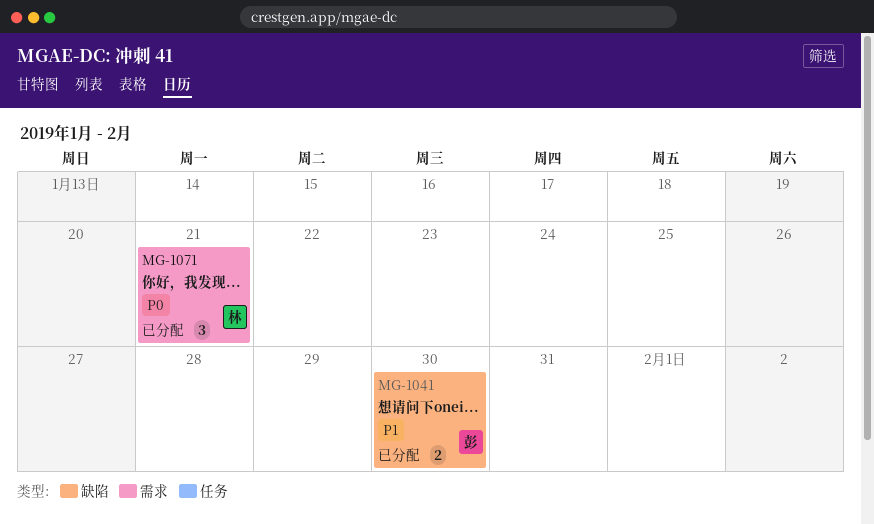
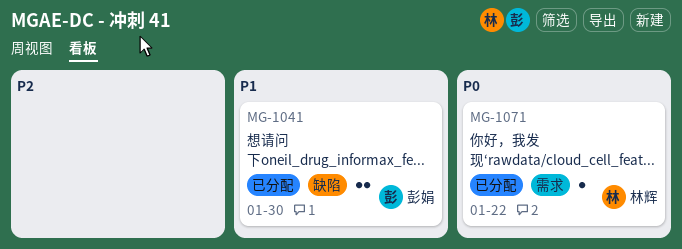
MG-1071, estimate: 3 -> 1
MG-1071, due: Jan 21 -> Jan 22

